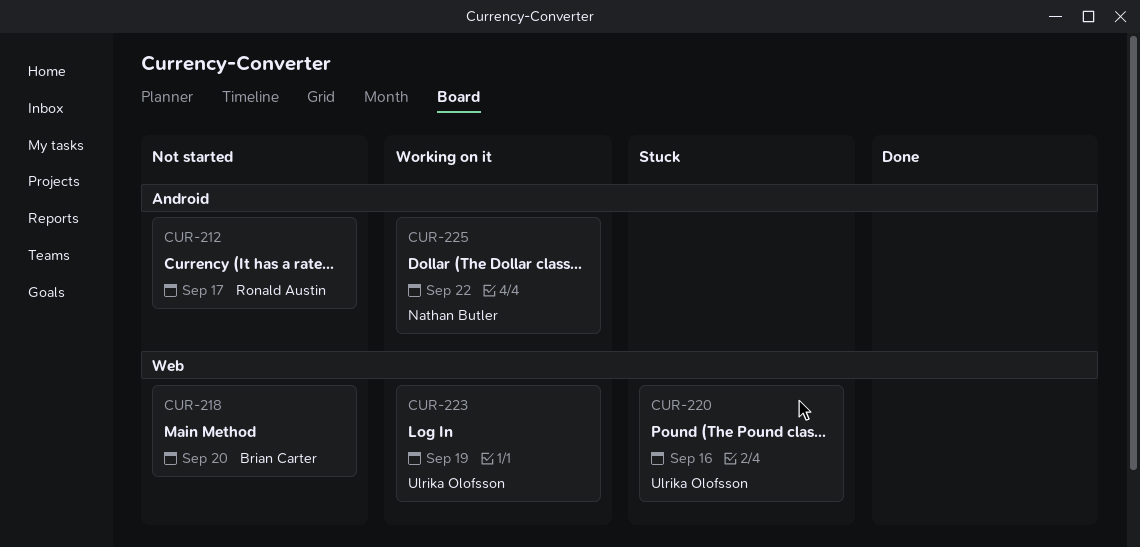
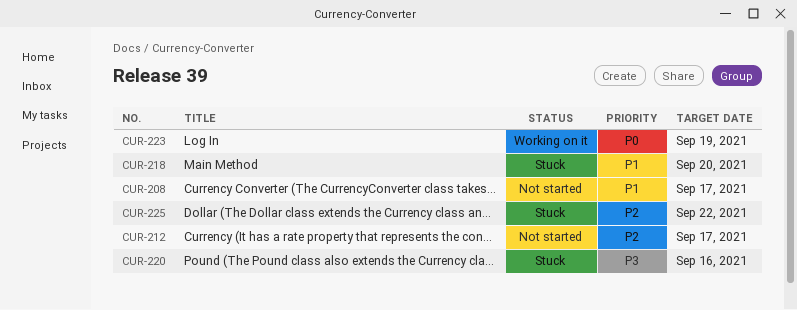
CUR-208: none -> present
CUR-218, status: Not started -> Stuck
CUR-225, status: Working on it -> Stuck

